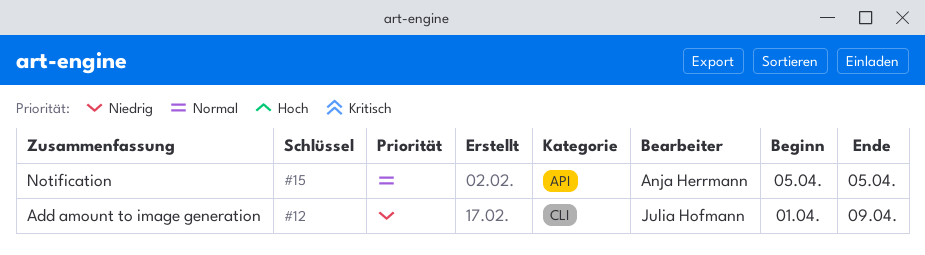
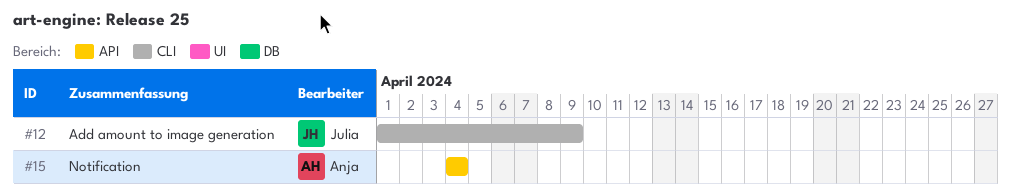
#15, start: Apr 5 -> Apr 4
#15, due: Apr 5 -> Apr 4

